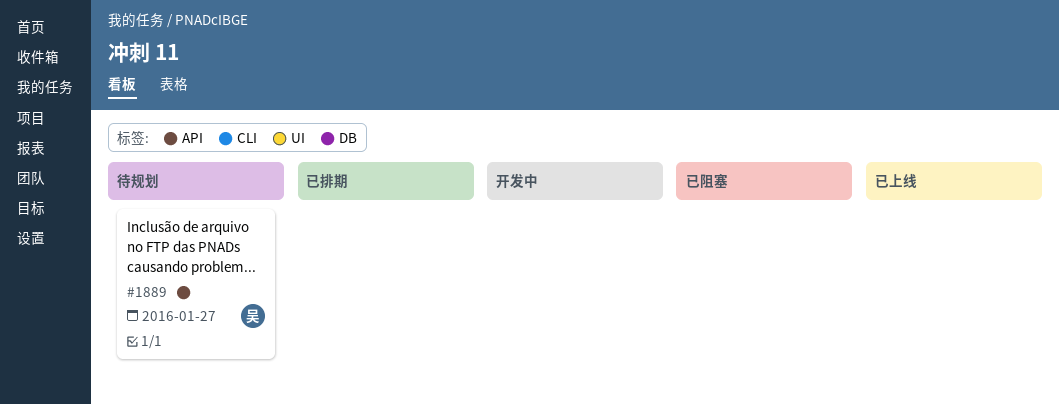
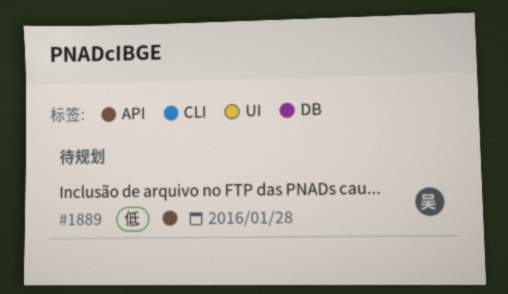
#1889, day: Jan 27 -> Jan 28

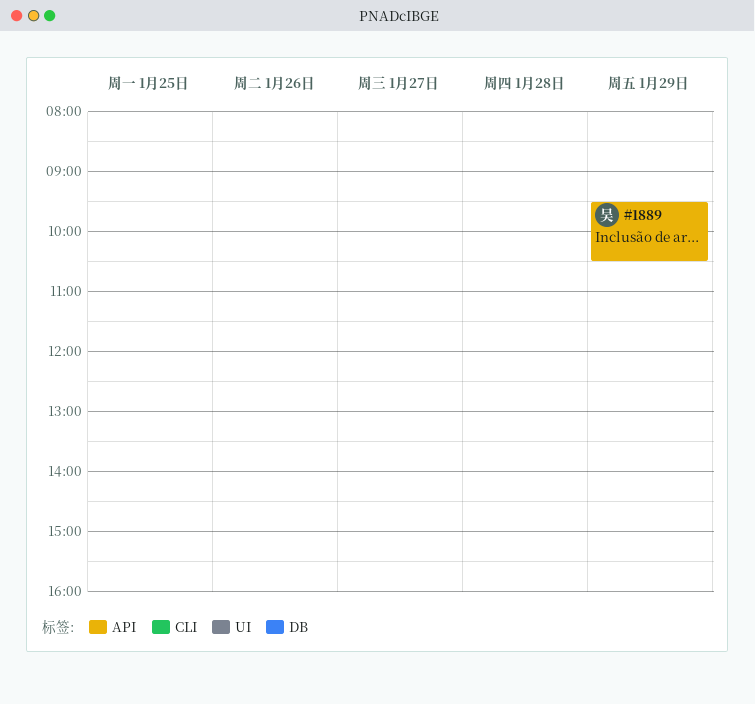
#1889, day: Jan 28 -> Jan 29

